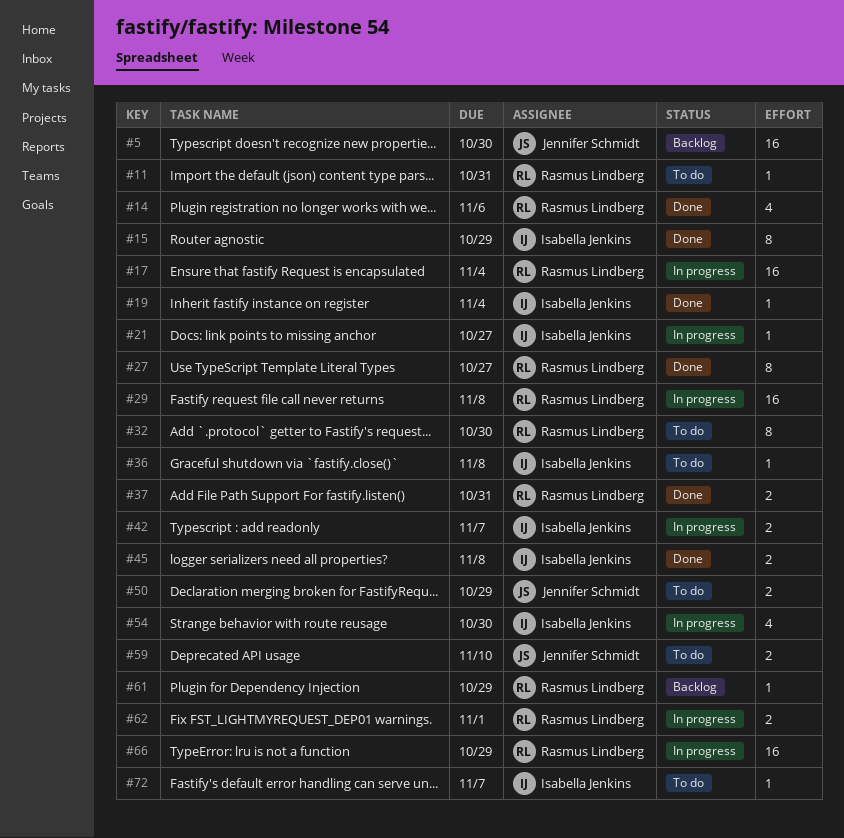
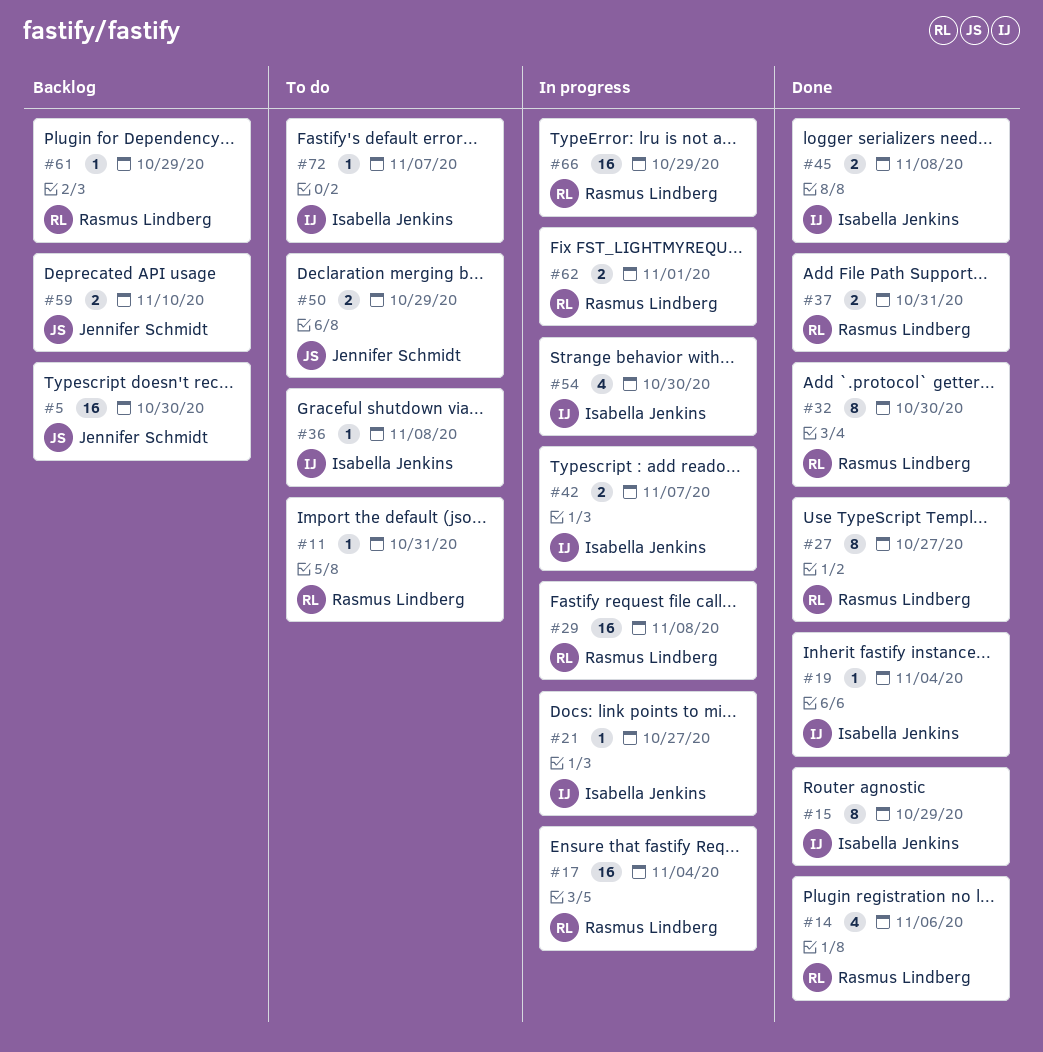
#32, status: To do -> Done
#59, status: To do -> Backlog

